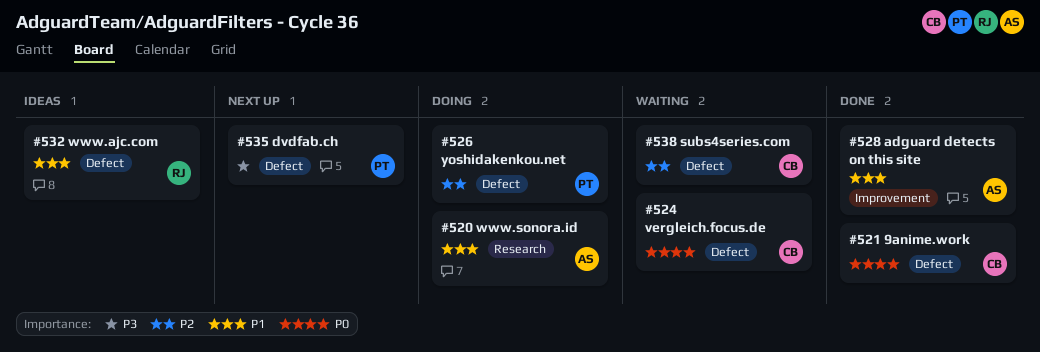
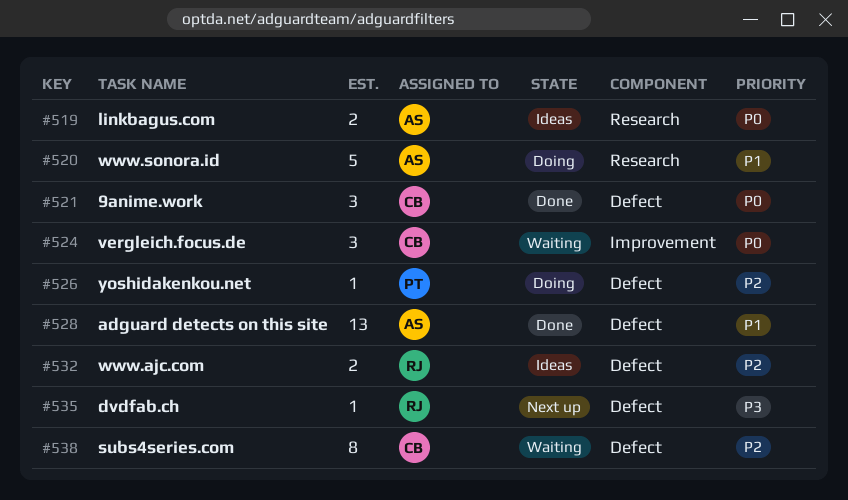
#519: none -> present
#524, label: Defect -> Improvement
#528, label: Improvement -> Defect
#532, priority: P1 -> P2
#535, owner: PT -> RJ

